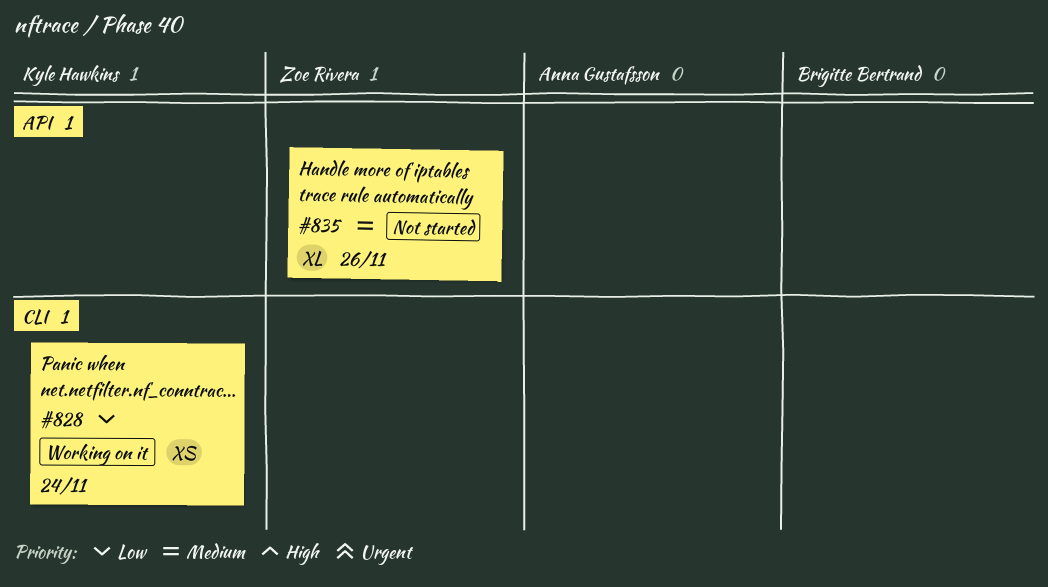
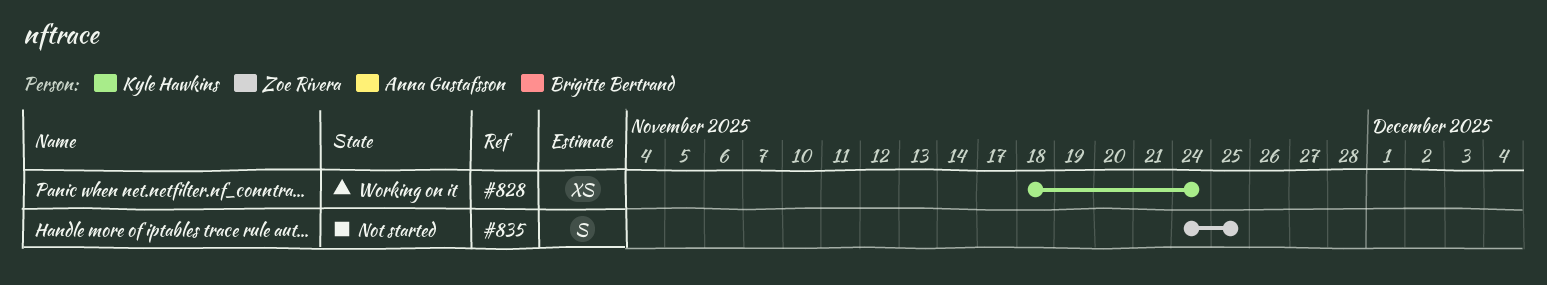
#835, estimate: XL -> S
#835, due: Nov 26 -> Nov 25

